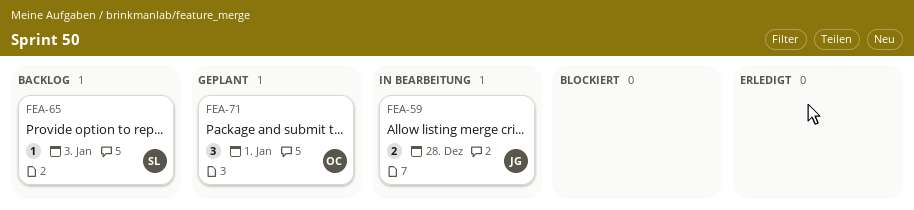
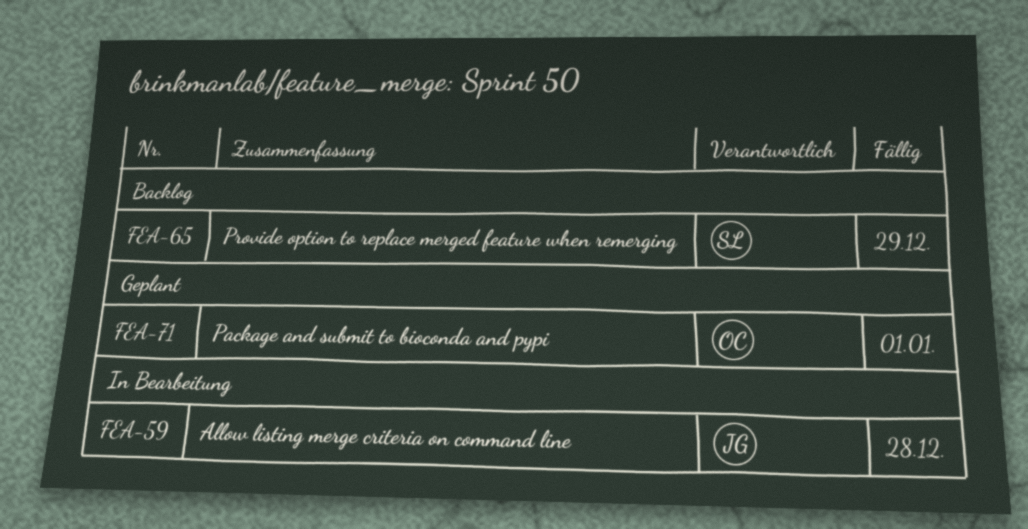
FEA-65, due: Jan 3 -> Dec 29

